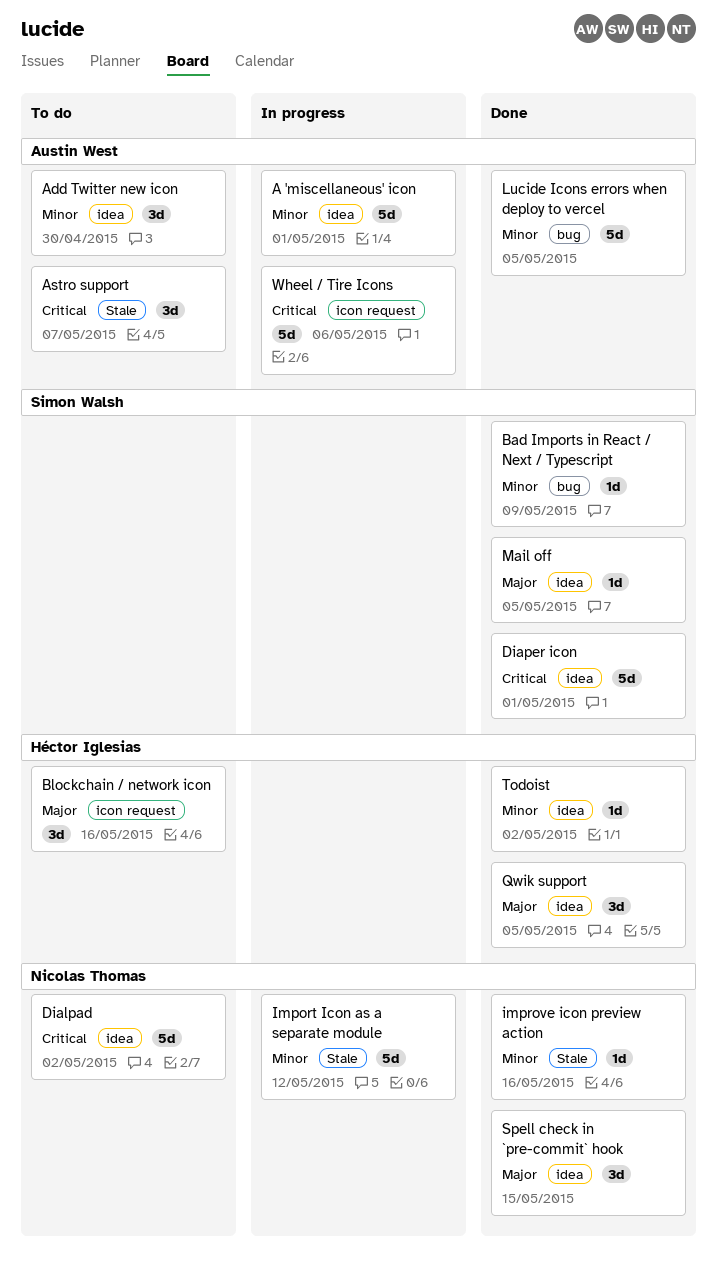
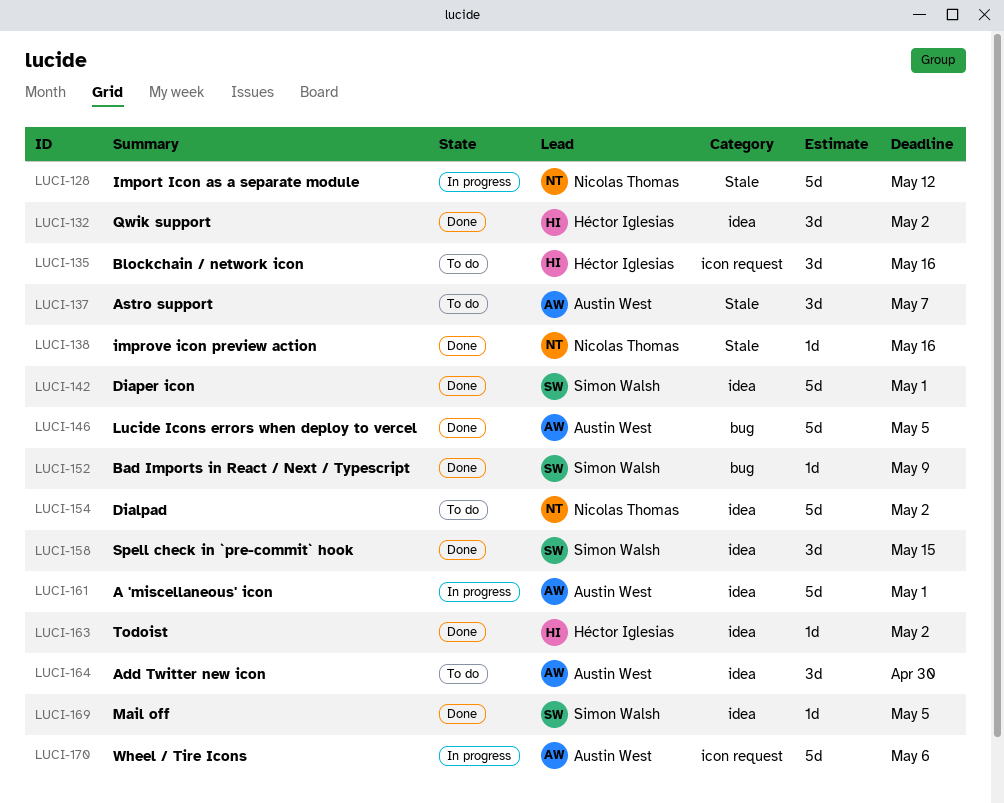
Qwik support, due: May 5 -> May 2
Spell check in `pre-commit` hook, owner: Nicolas Thomas -> Simon Walsh

